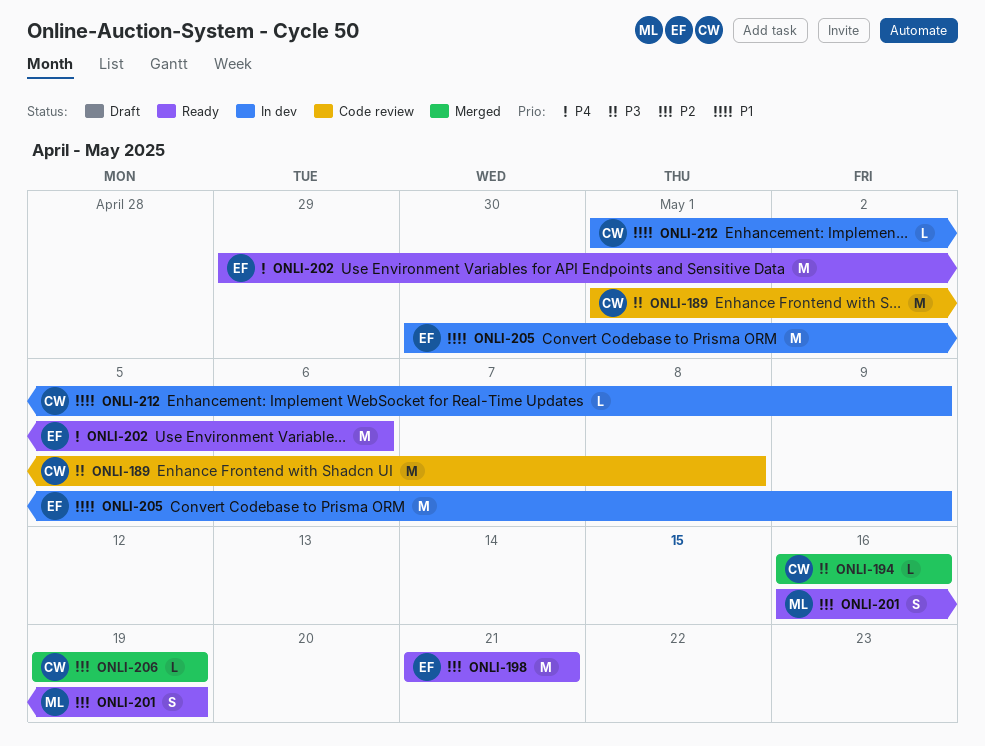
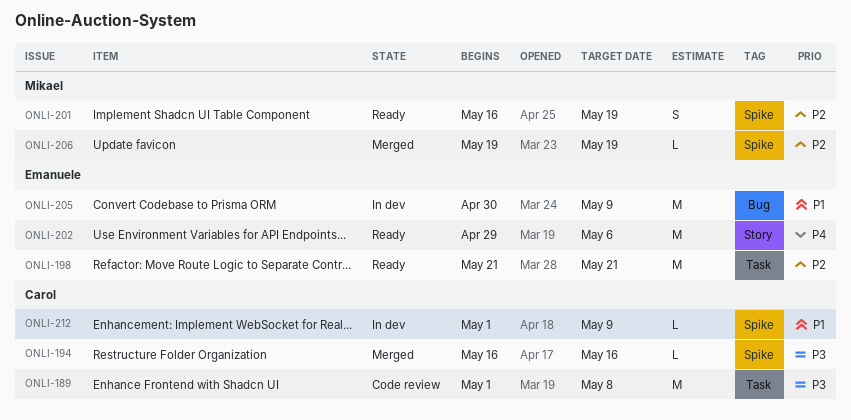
ONLI-206, owner: Carol -> Mikael

